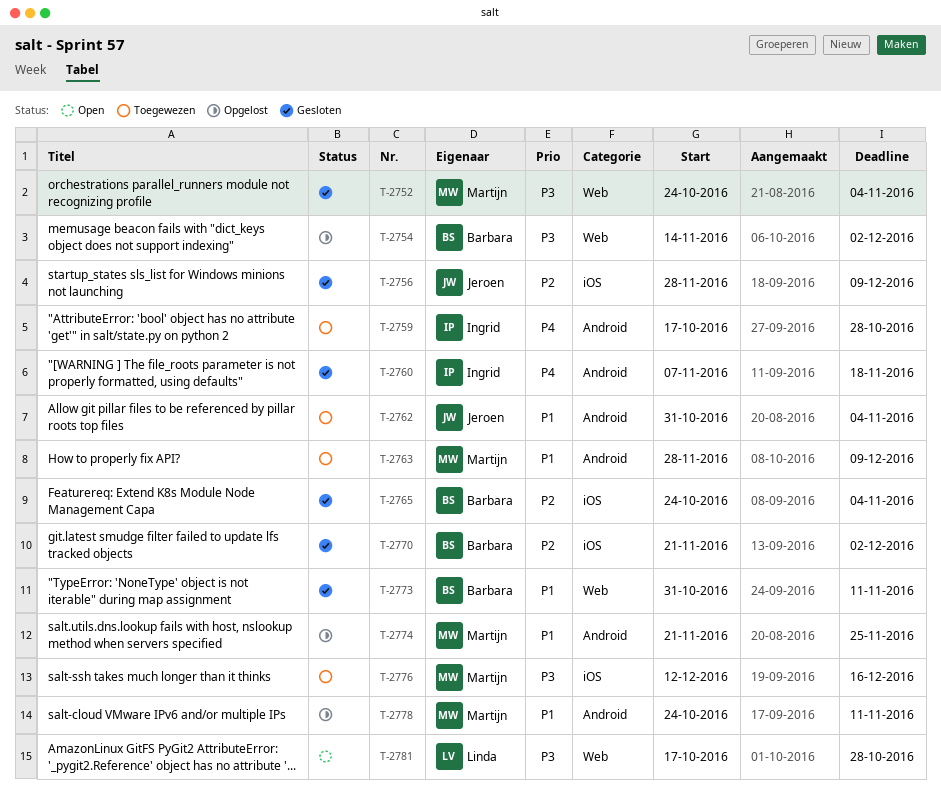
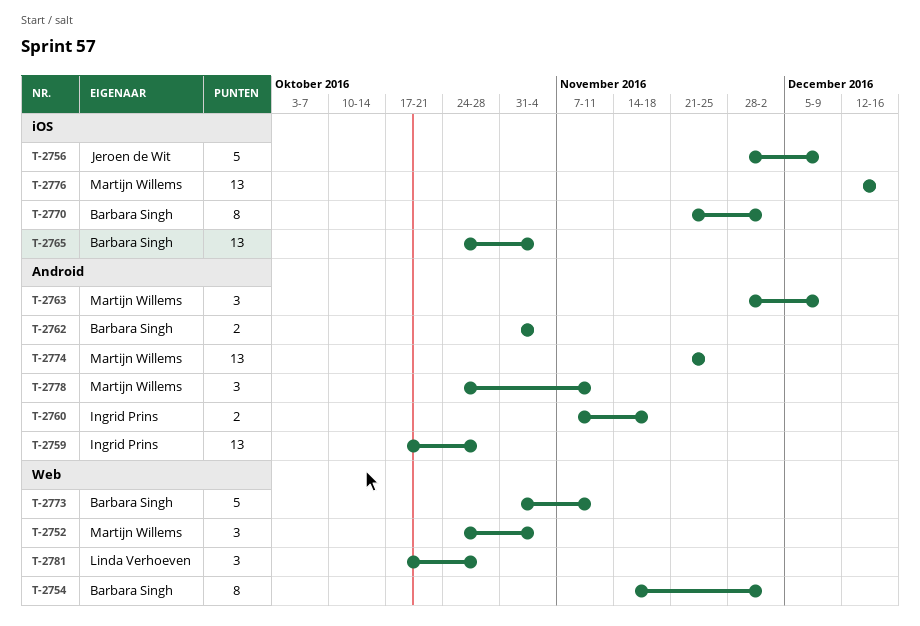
T-2762, owner: Jeroen de Wit -> Barbara Singh

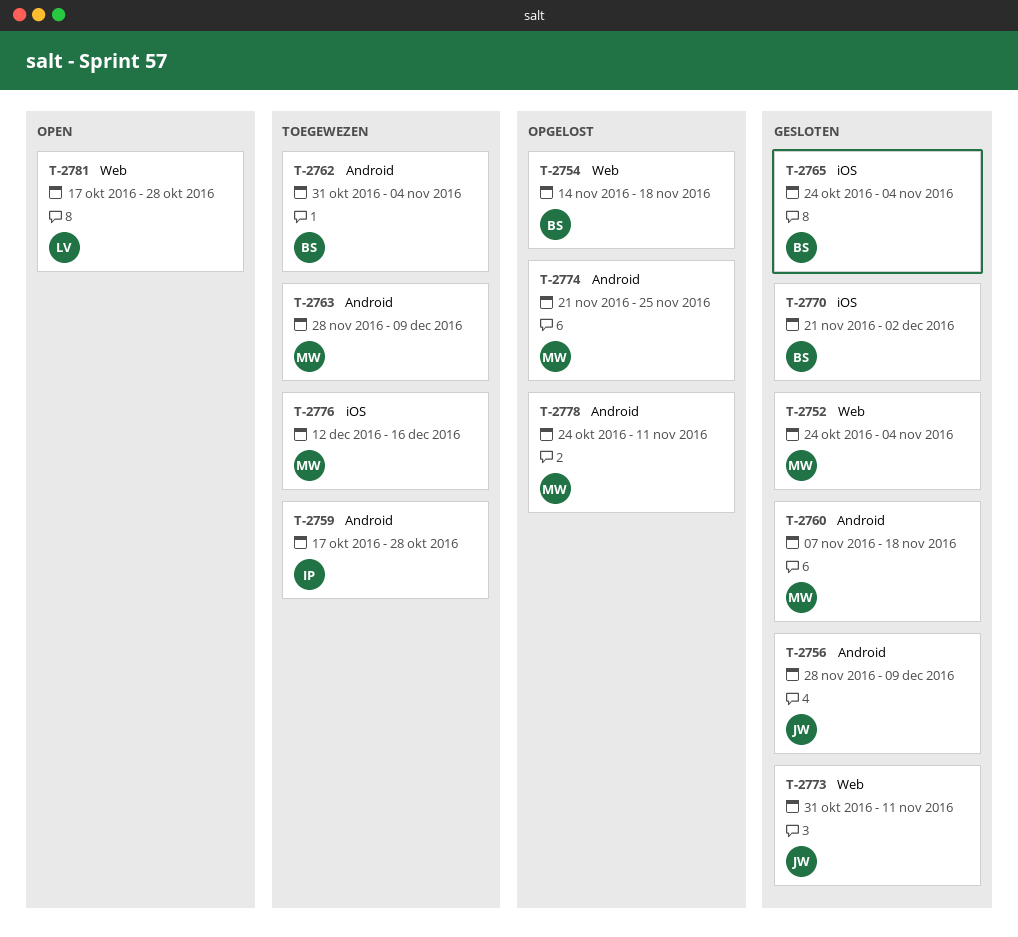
T-2754, due: Dec 2 -> Nov 18
T-2756, label: iOS -> Android
T-2760, owner: Ingrid Prins -> Martijn Willems
T-2773, owner: Barbara Singh -> Jeroen de Wit

